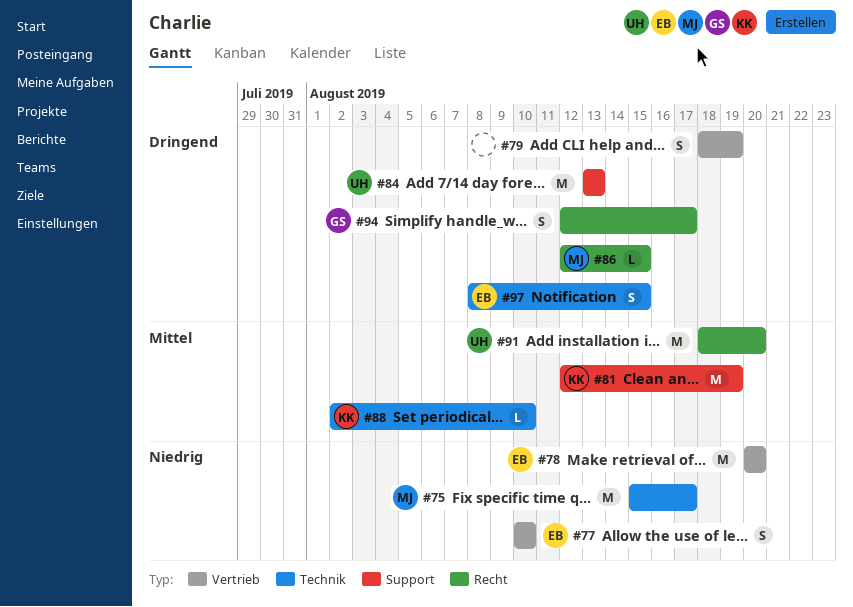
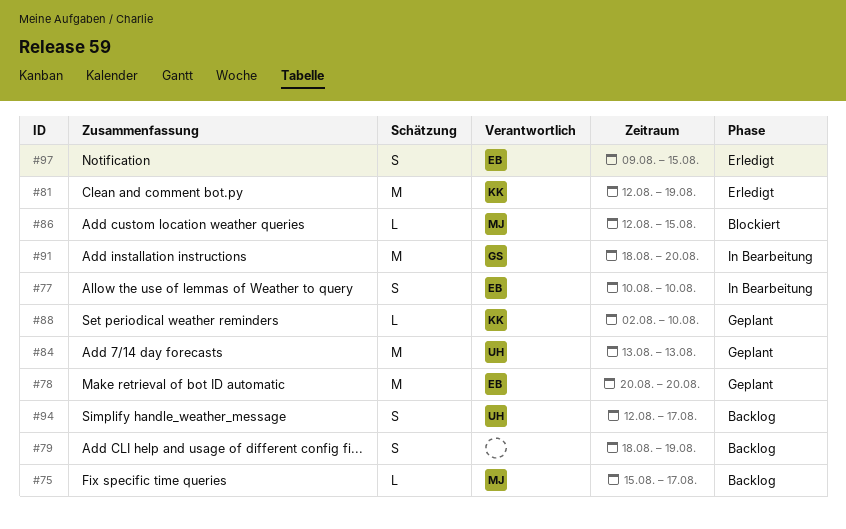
#75, estimate: M -> L
#91, owner: UH -> GS
#94, owner: GS -> UH
#97, start: Aug 8 -> Aug 9

